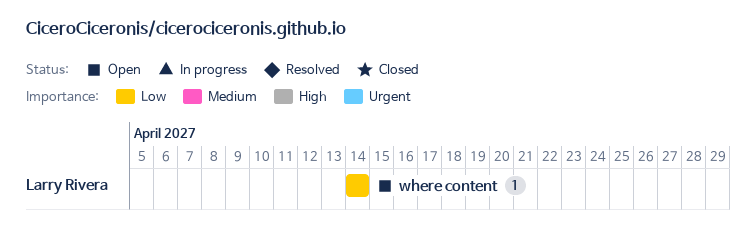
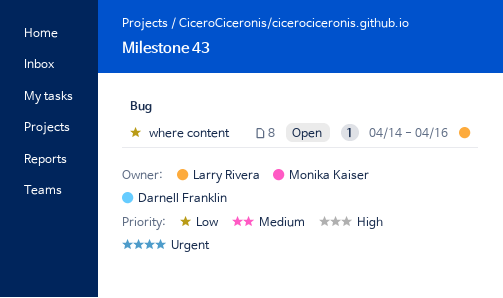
where content, due: Apr 14 -> Apr 16

